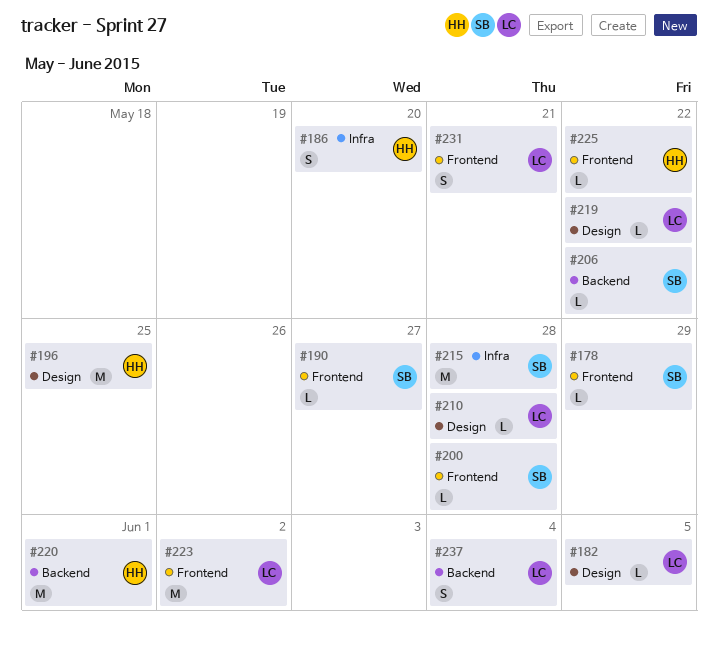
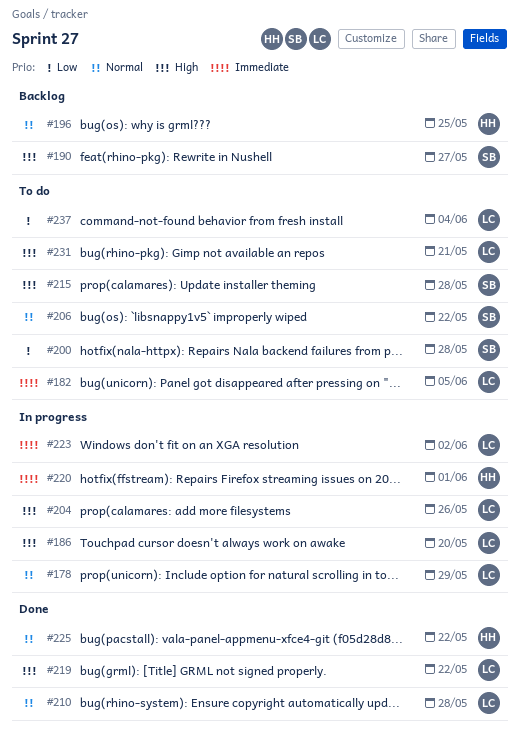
#178, owner: SB -> LC
#186, owner: HH -> LC
#204: none -> present

